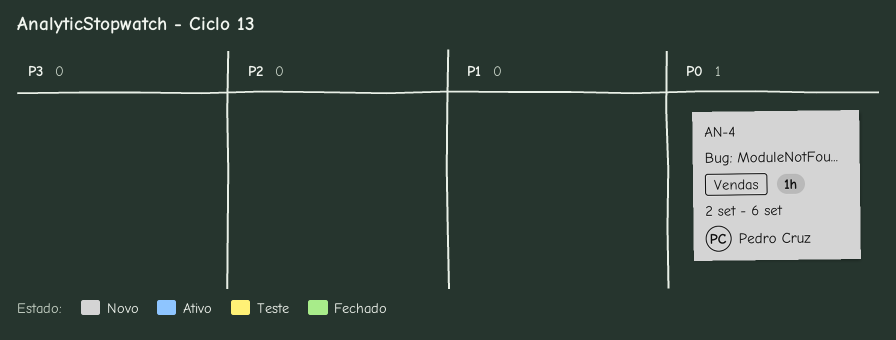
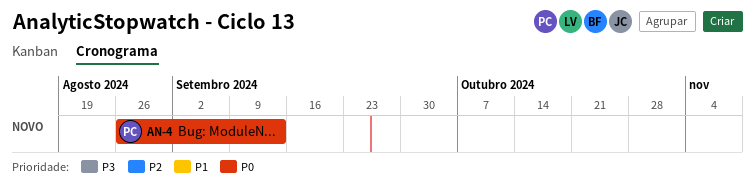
AN-4, start: Sep 2 -> Aug 26
AN-4, due: Sep 6 -> Sep 13

